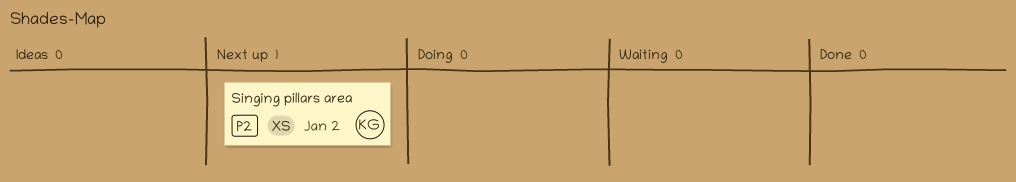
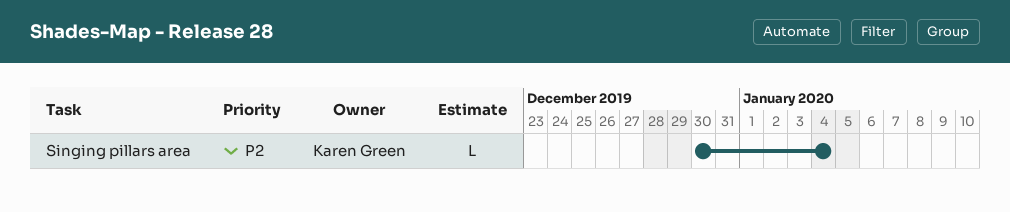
Singing pillars area, estimate: XS -> L
Singing pillars area, due: Jan 2 -> Jan 4

